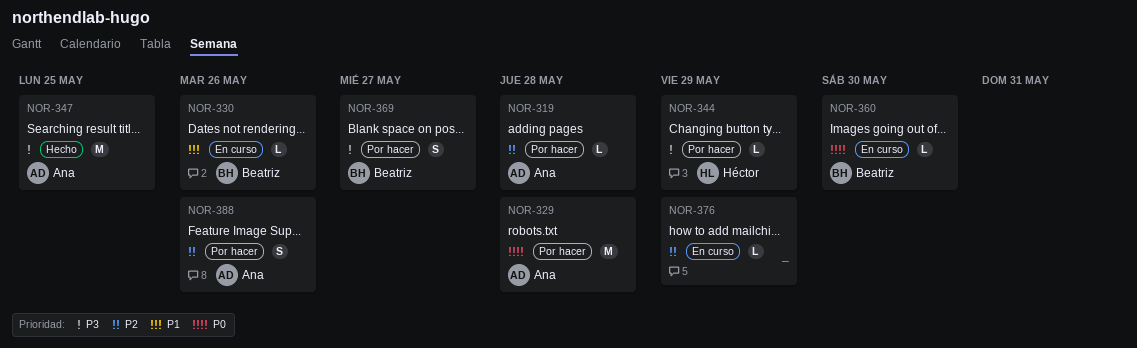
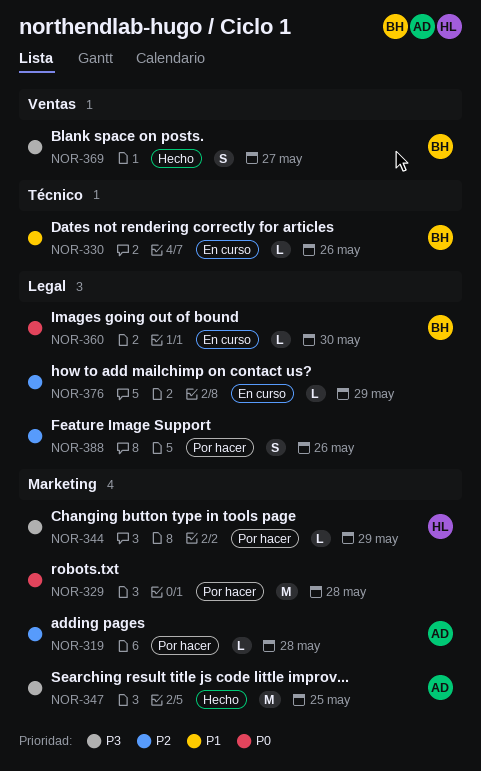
NOR-329, owner: Ana -> none
NOR-369, status: Por hacer -> Hecho
NOR-388, owner: Ana -> none

